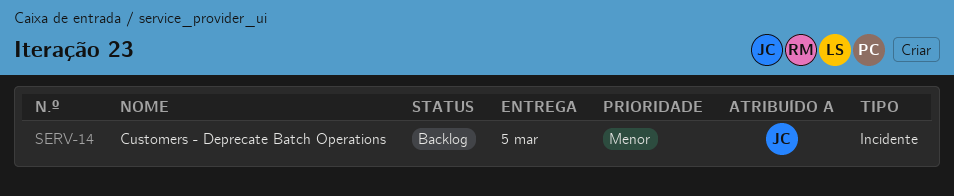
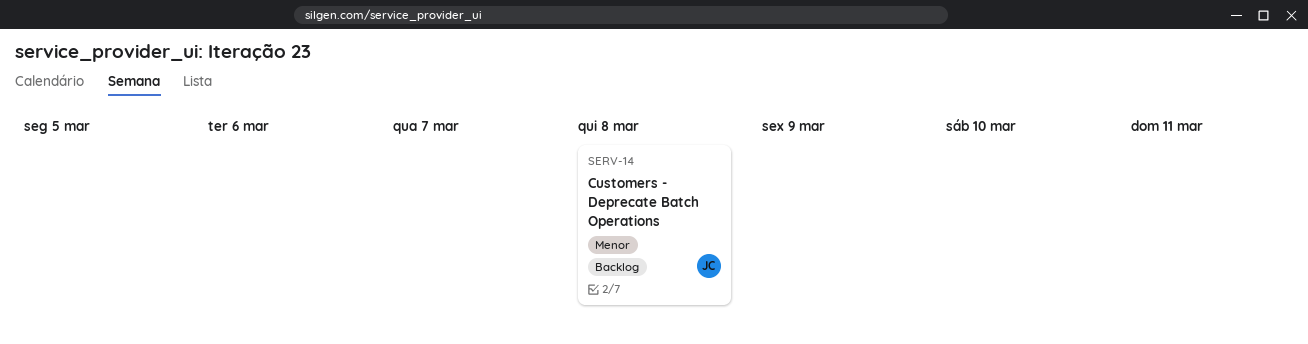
SERV-14, due: Mar 5 -> Mar 8

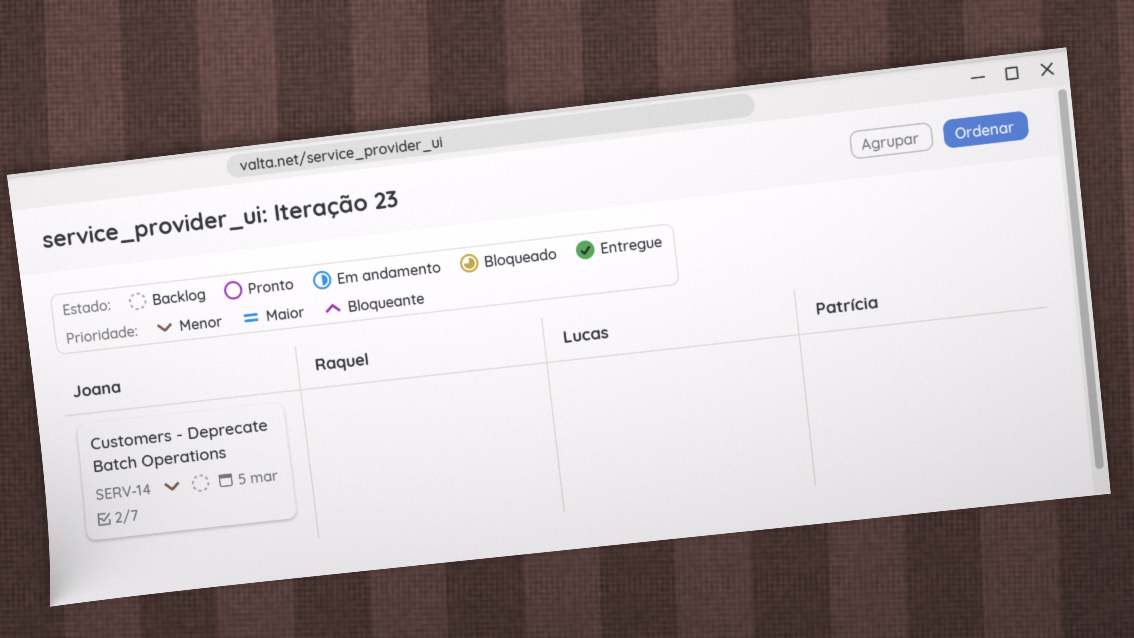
SERV-14, due: Mar 8 -> Mar 5

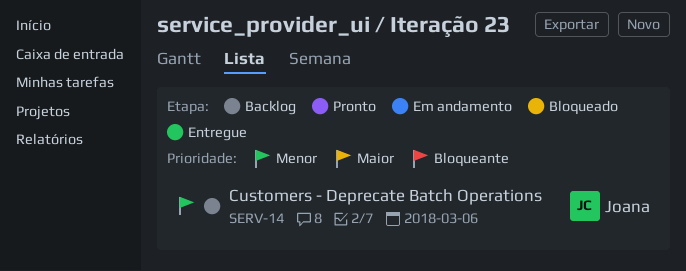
SERV-14, due: Mar 5 -> Mar 6

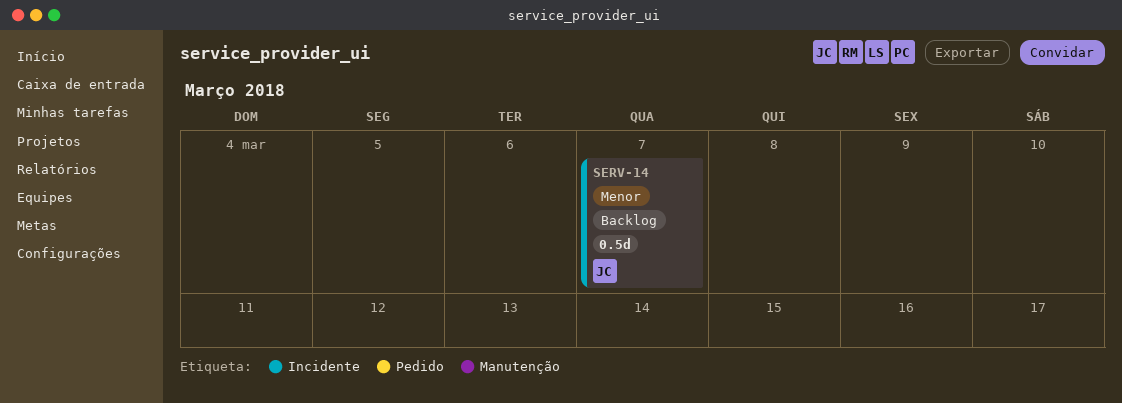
SERV-14, due: Mar 6 -> Mar 7

